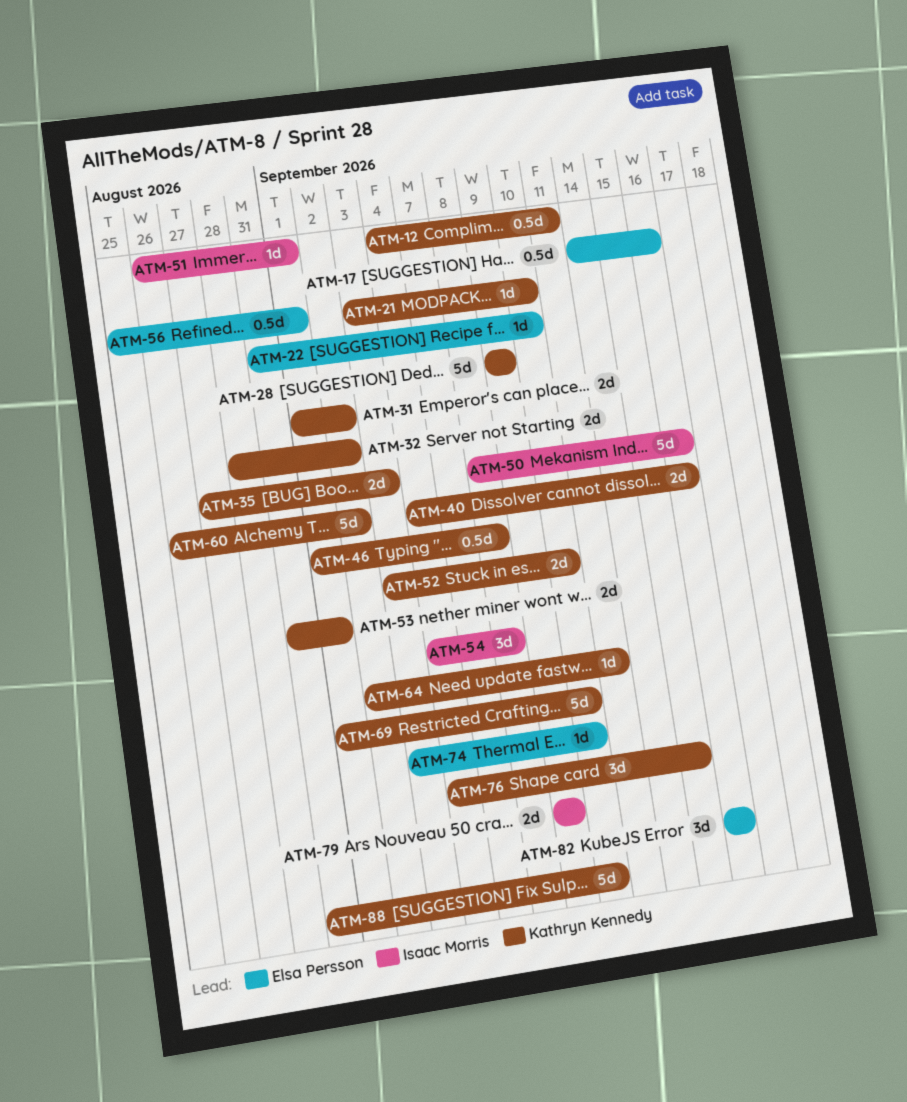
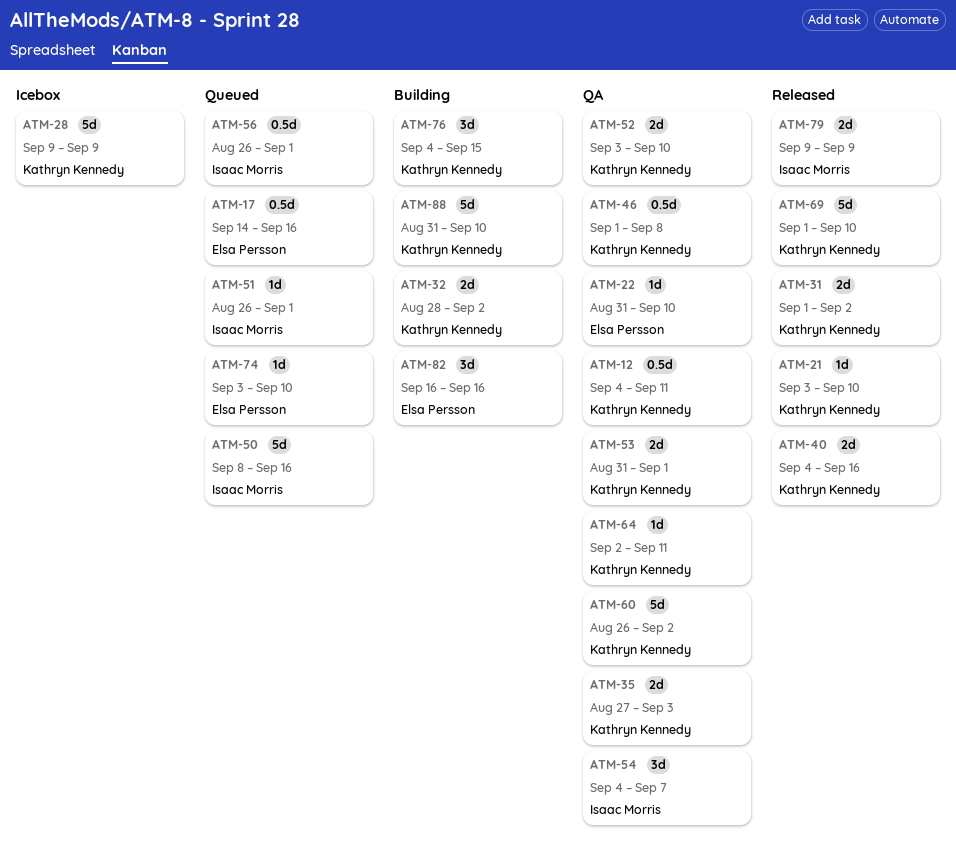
ATM-54, due: Sep 8 -> Sep 7
ATM-56, owner: Elsa Persson -> Isaac Morris
ATM-56, start: Aug 25 -> Aug 26

